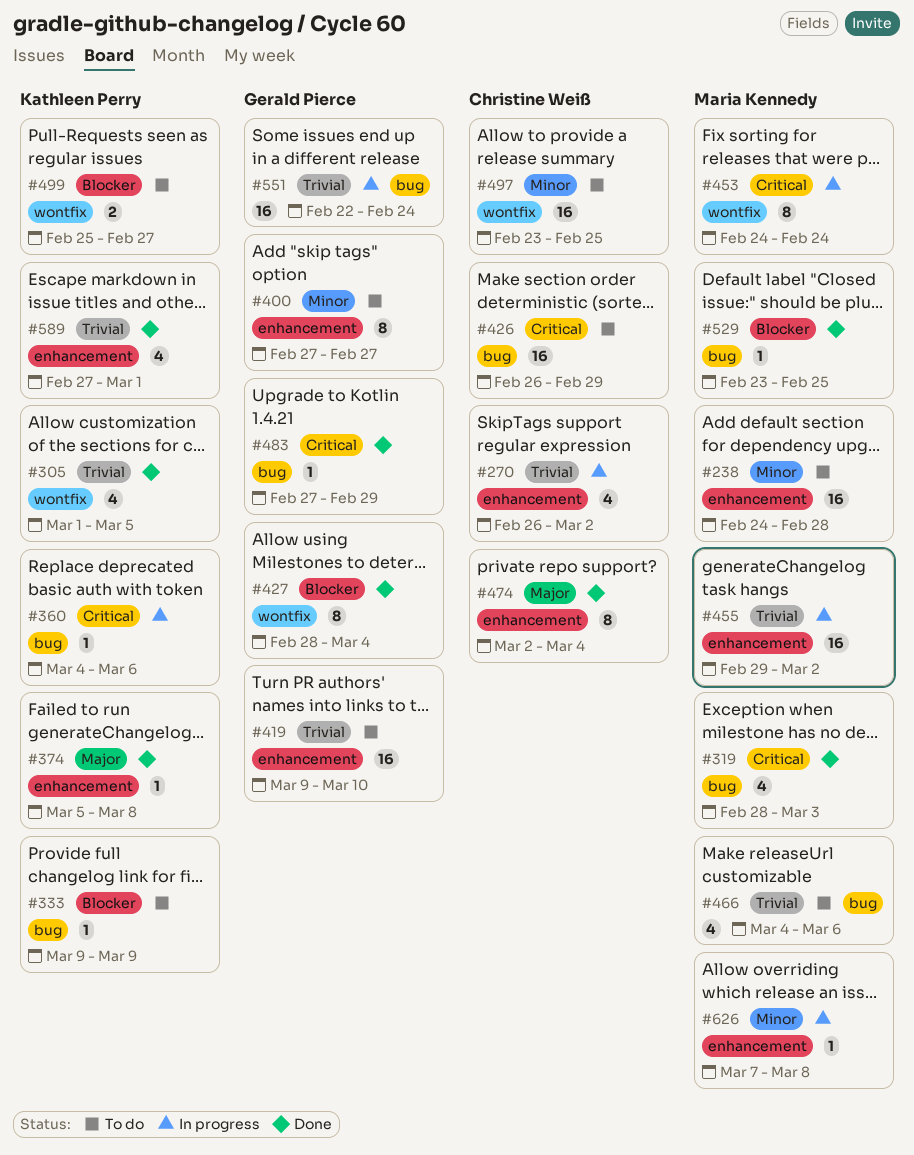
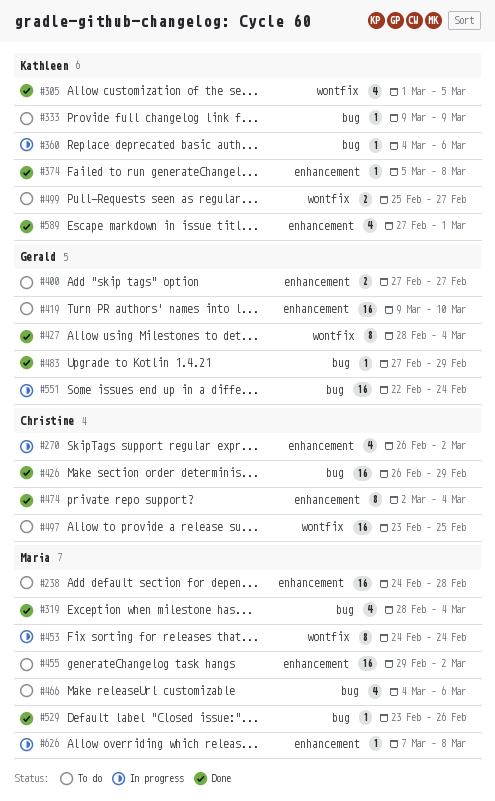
#319, due: Mar 3 -> Mar 4
#400, estimate: 8 -> 2
#426, status: To do -> Done
#455, status: In progress -> To do
#529, due: Feb 25 -> Feb 26

